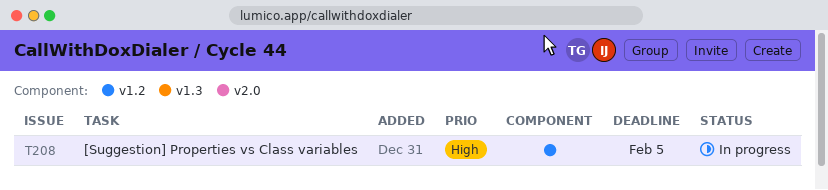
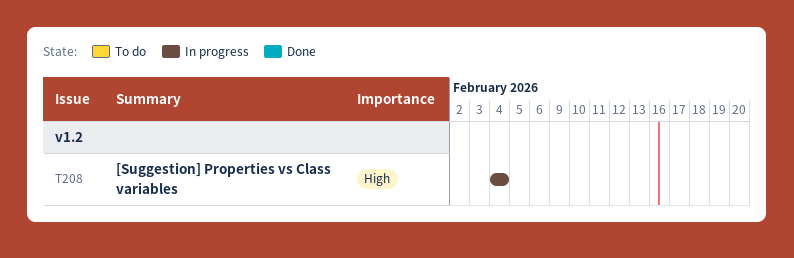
T208, due: Feb 5 -> Feb 4

